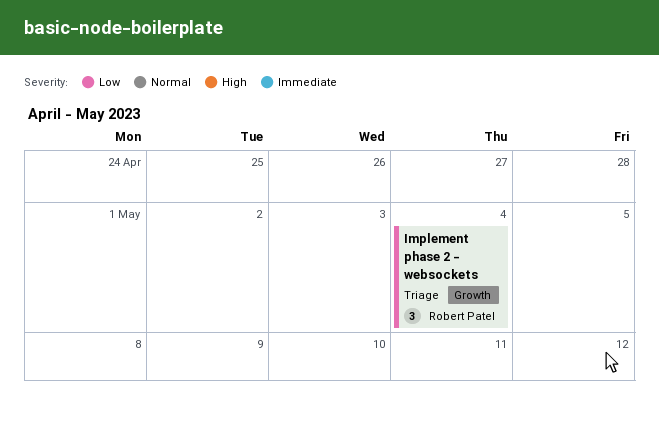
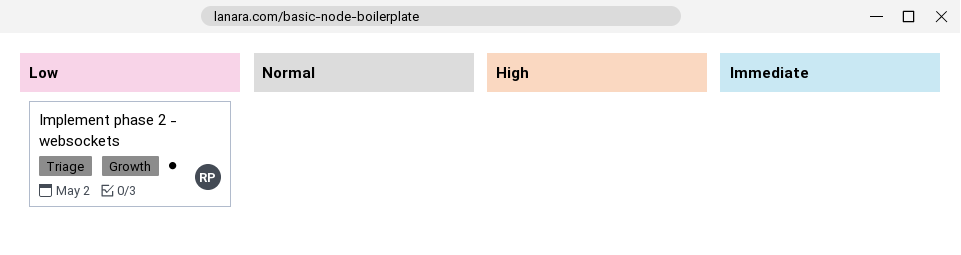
Implement phase 2 - websockets, estimate: 3 -> 1
Implement phase 2 - websockets, due: May 4 -> May 2

